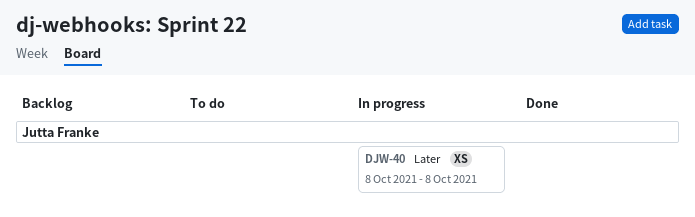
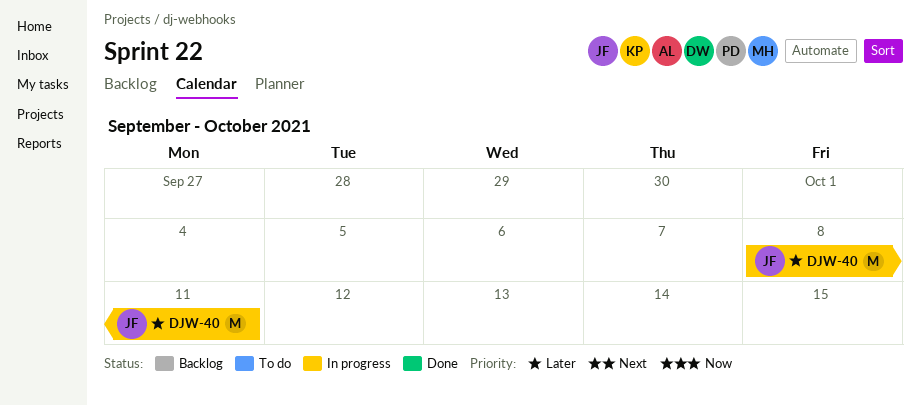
DJW-40, estimate: XS -> M
DJW-40, due: Oct 8 -> Oct 11

